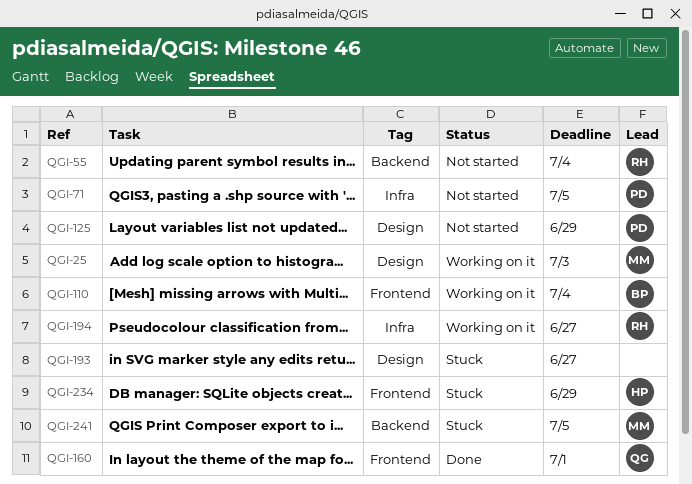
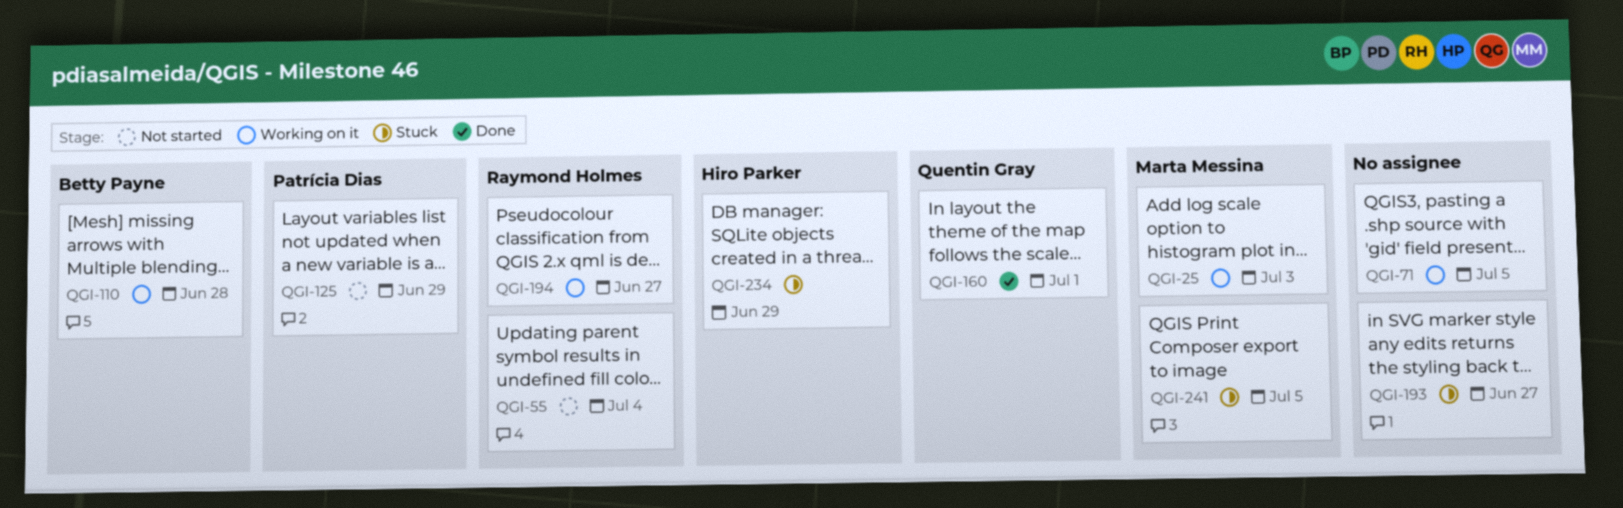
QGI-71, status: Not started -> Working on it
QGI-71, owner: Patrícia Dias -> none
QGI-110, due: Jul 4 -> Jun 28

